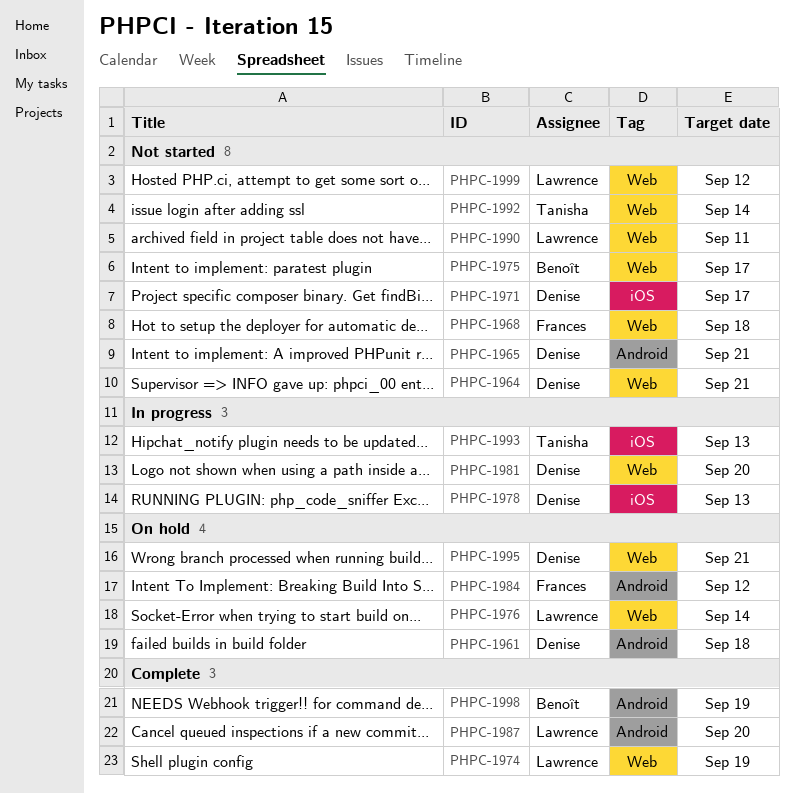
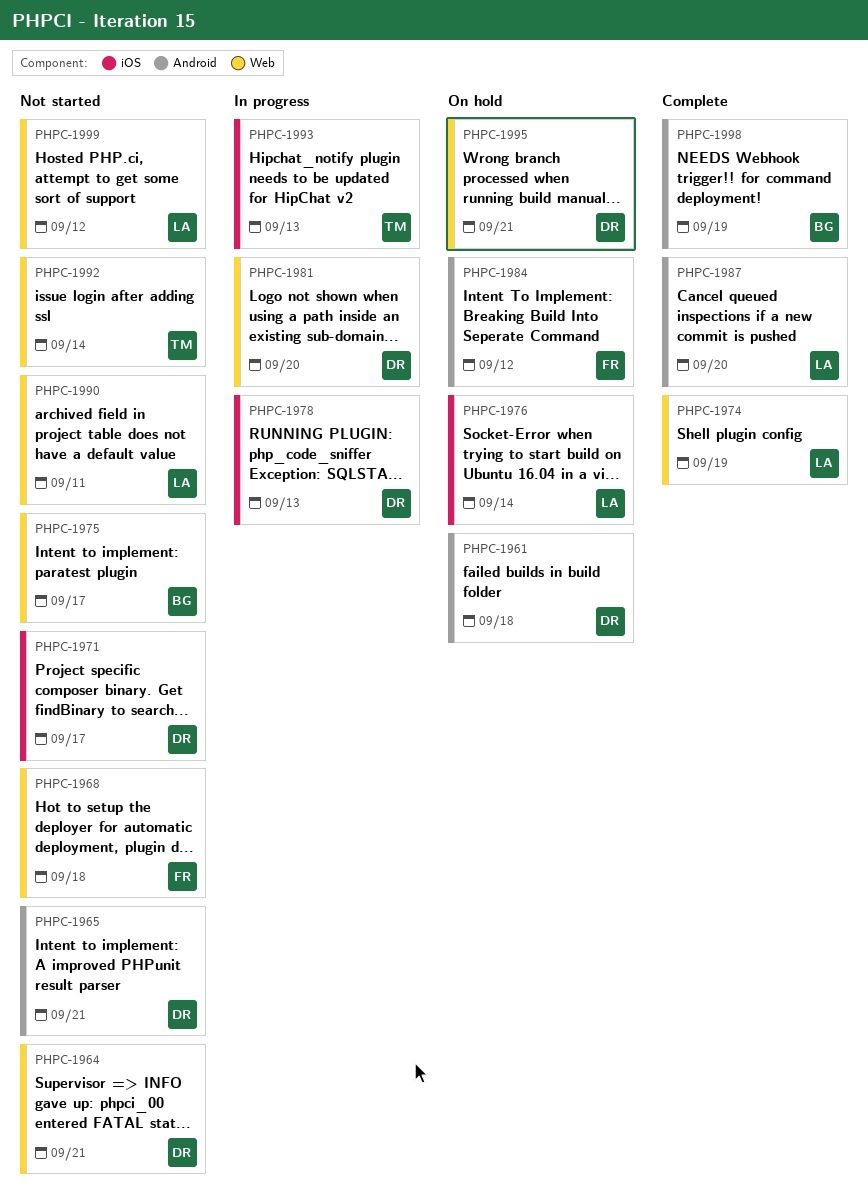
PHPC-1976, label: Web -> iOS

